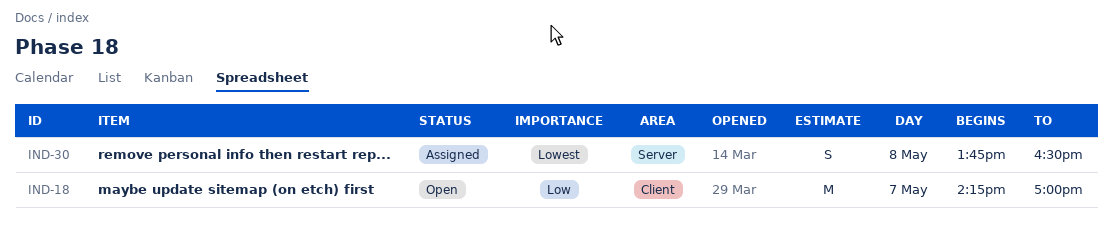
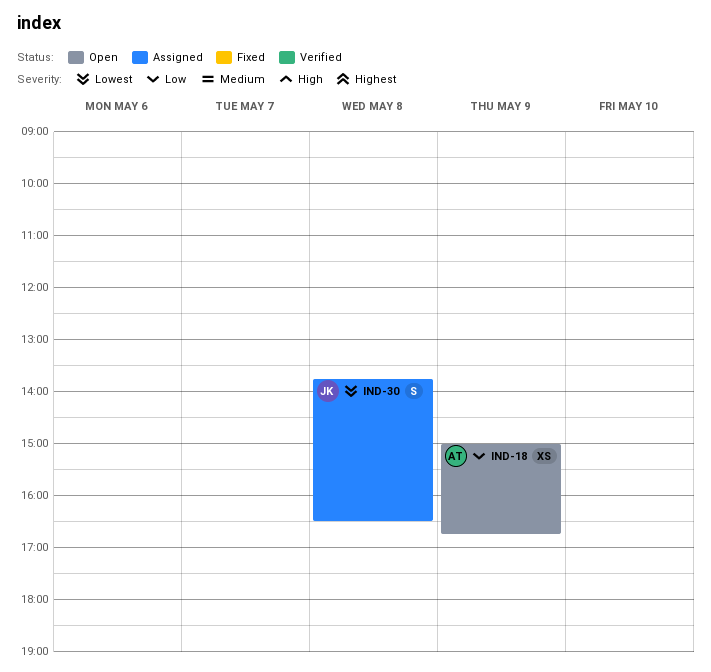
IND-18, estimate: M -> XS
IND-18, day: May 7 -> May 9
IND-18, begins: 14:15 -> 15:00
IND-18, ends: 17:00 -> 16:45

